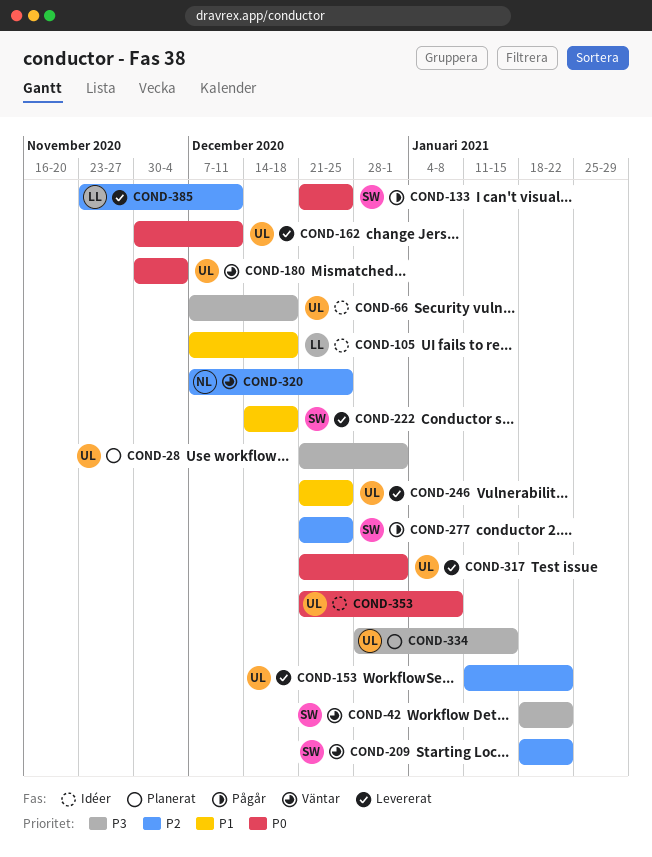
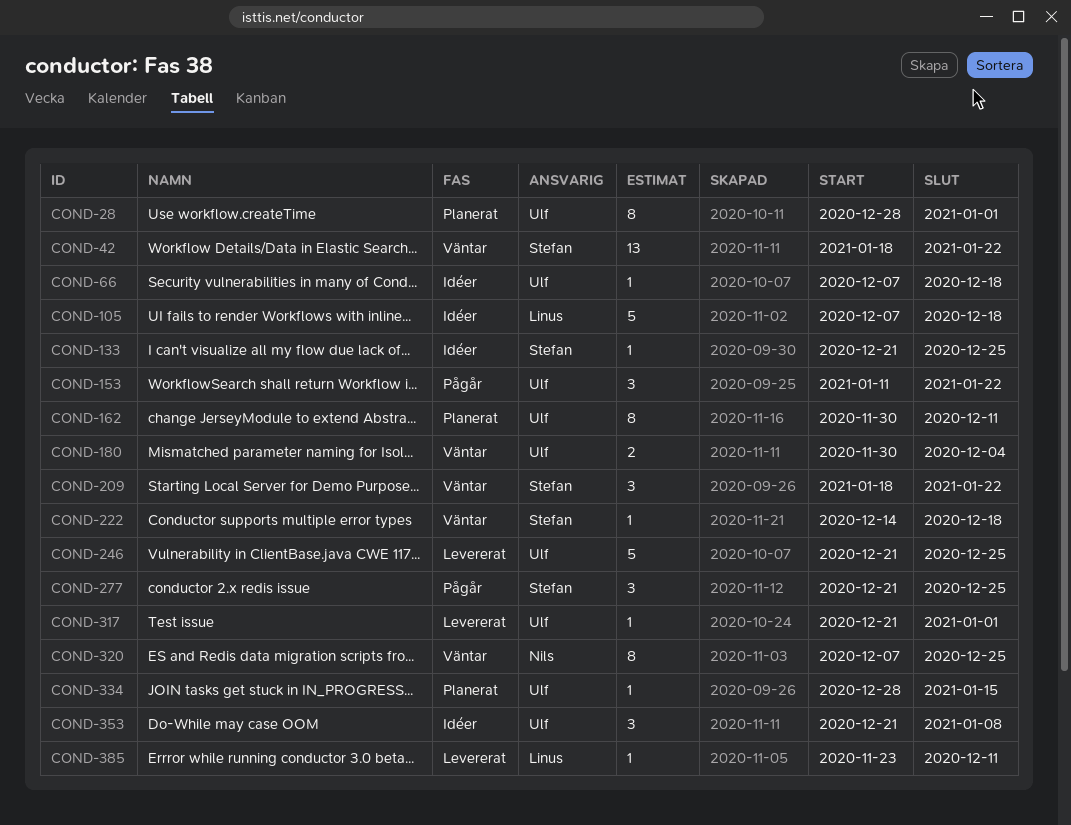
COND-28, start: Dec 21 -> Dec 28
COND-133, status: Pågår -> Idéer
COND-153, status: Levererat -> Pågår
COND-162, status: Levererat -> Planerat
COND-222, status: Levererat -> Väntar

